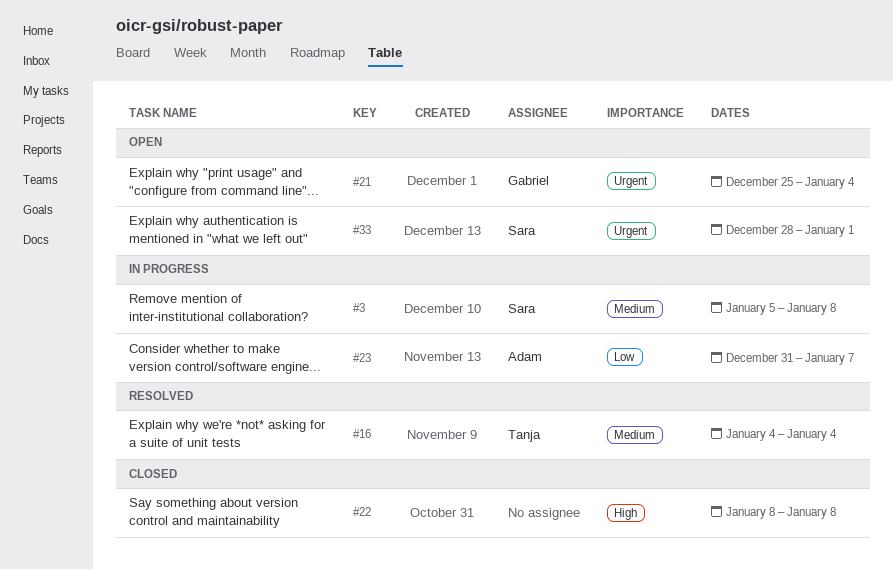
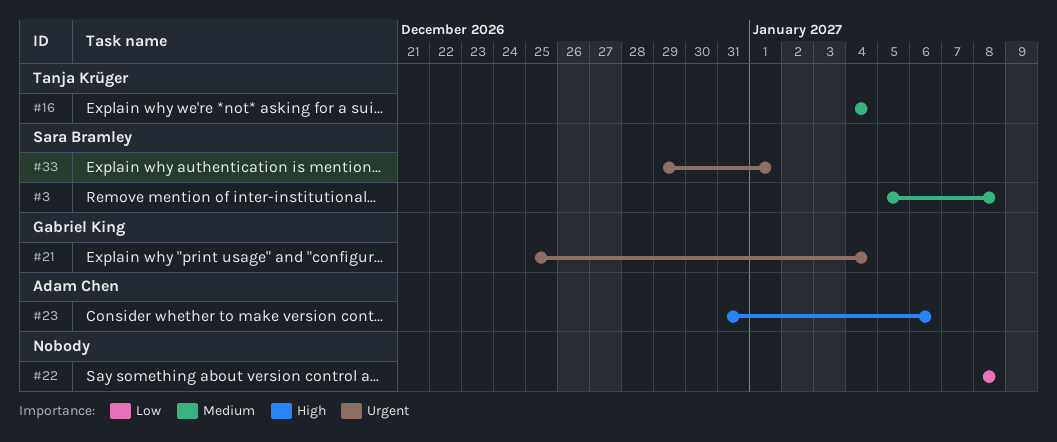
#22, priority: High -> Low
#23, priority: Low -> High
#23, due: Jan 7 -> Jan 6
#33, start: Dec 28 -> Dec 29

